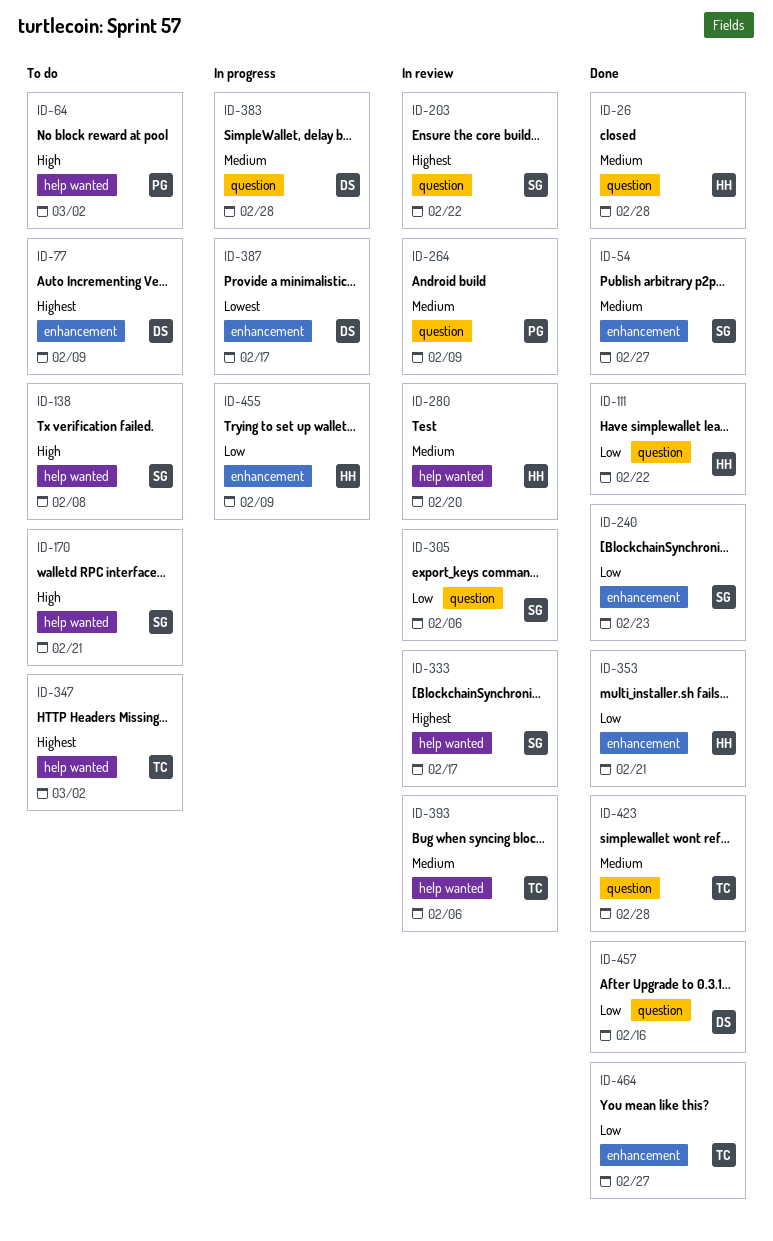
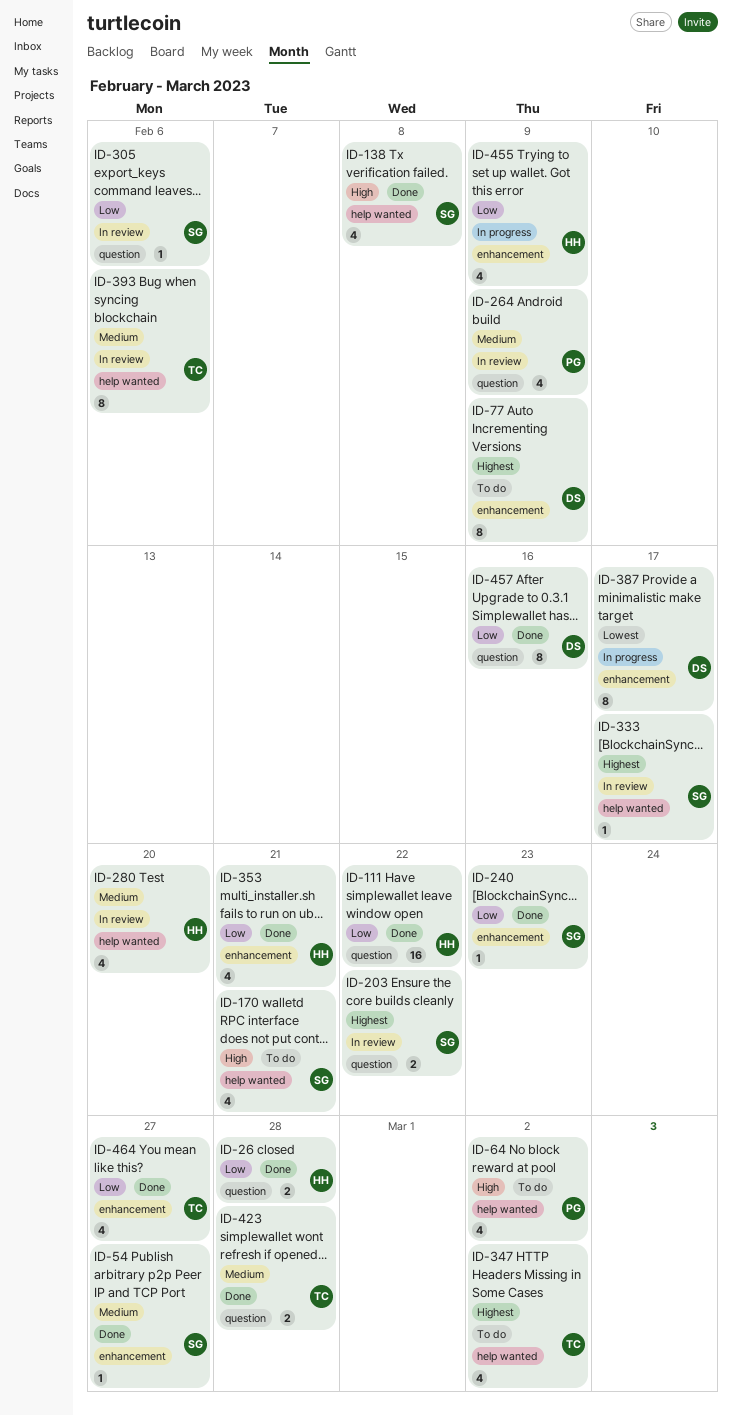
ID-26, priority: Medium -> Low
ID-138, status: To do -> Done
ID-383: present -> none

